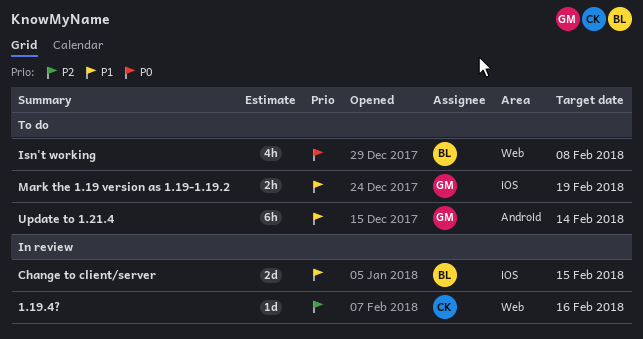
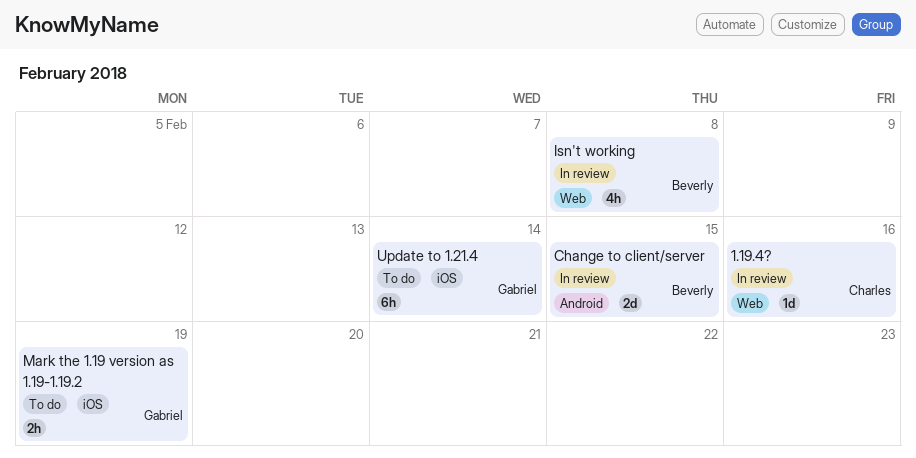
Change to client/server, label: iOS -> Android
Isn't working, status: To do -> In review
Update to 1.21.4, label: Android -> iOS

